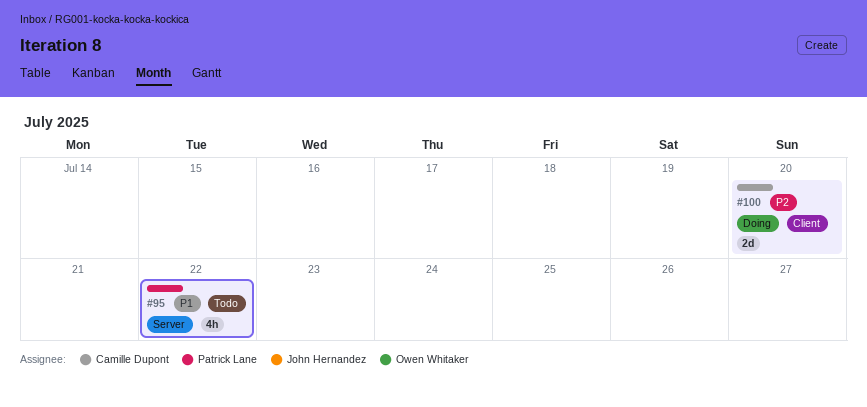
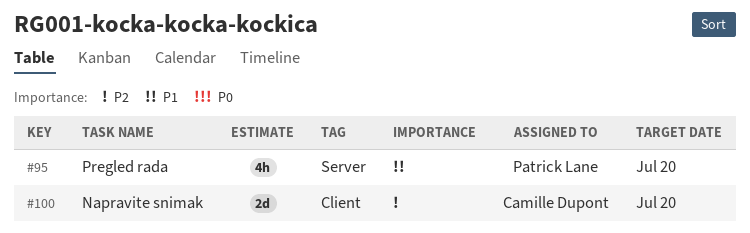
#95, due: Jul 22 -> Jul 20

